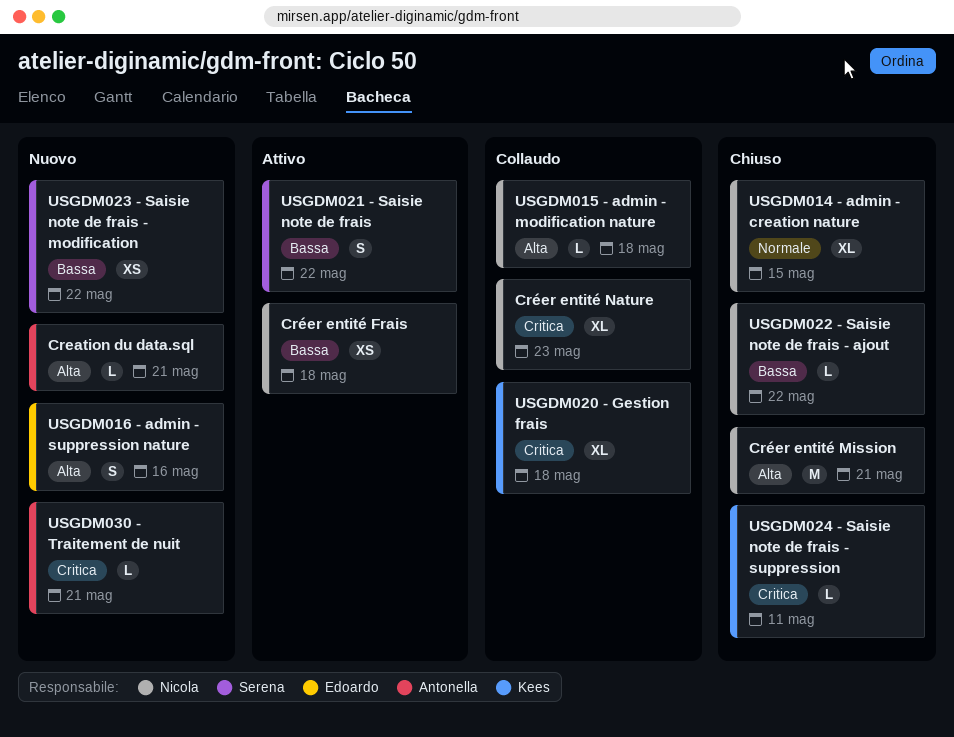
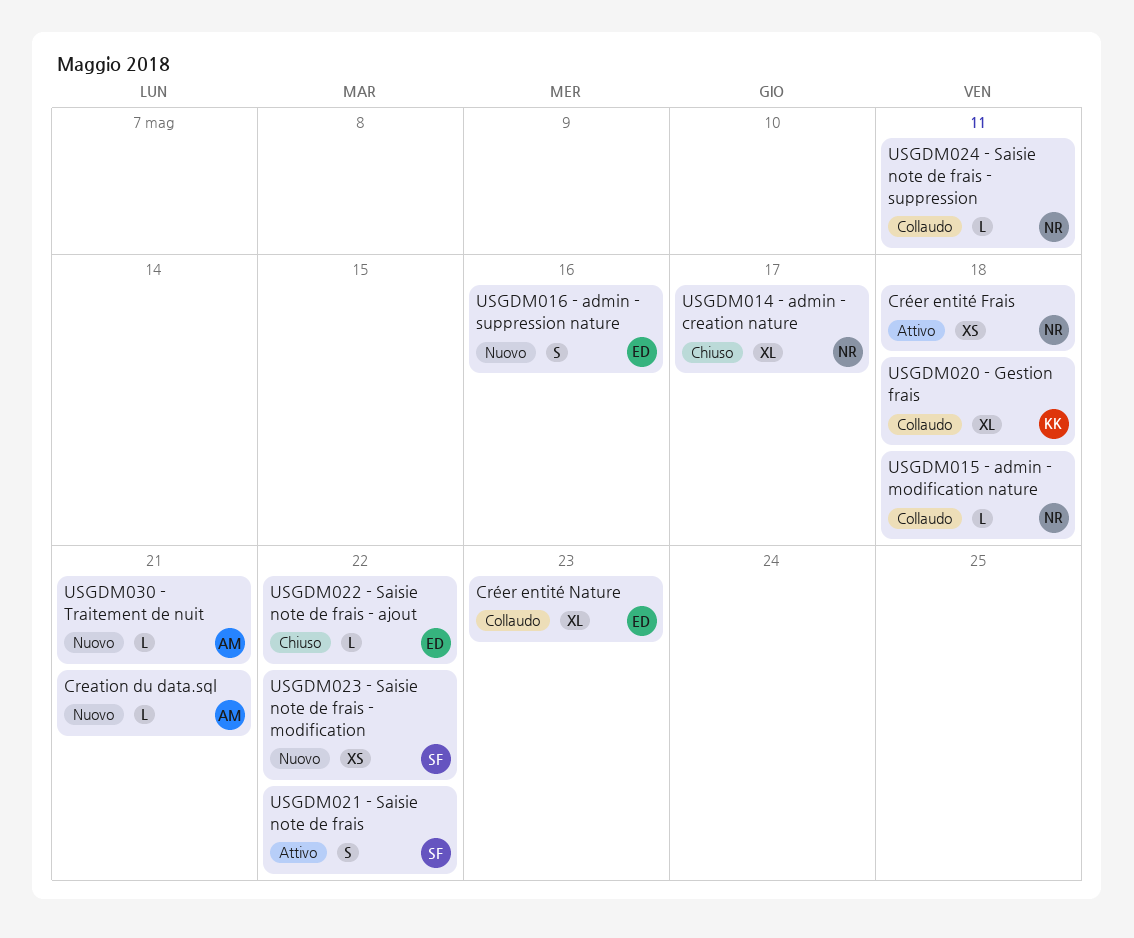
Créer entité Mission: present -> none
Créer entité Nature, owner: Nicola -> Edoardo
USGDM014 - admin - creation nature, due: May 15 -> May 17
USGDM022 - Saisie note de frais - ajout, owner: Nicola -> Edoardo
USGDM024 - Saisie note de frais - suppression, status: Chiuso -> Collaudo
USGDM024 - Saisie note de frais - suppression, owner: Kees -> Nicola

